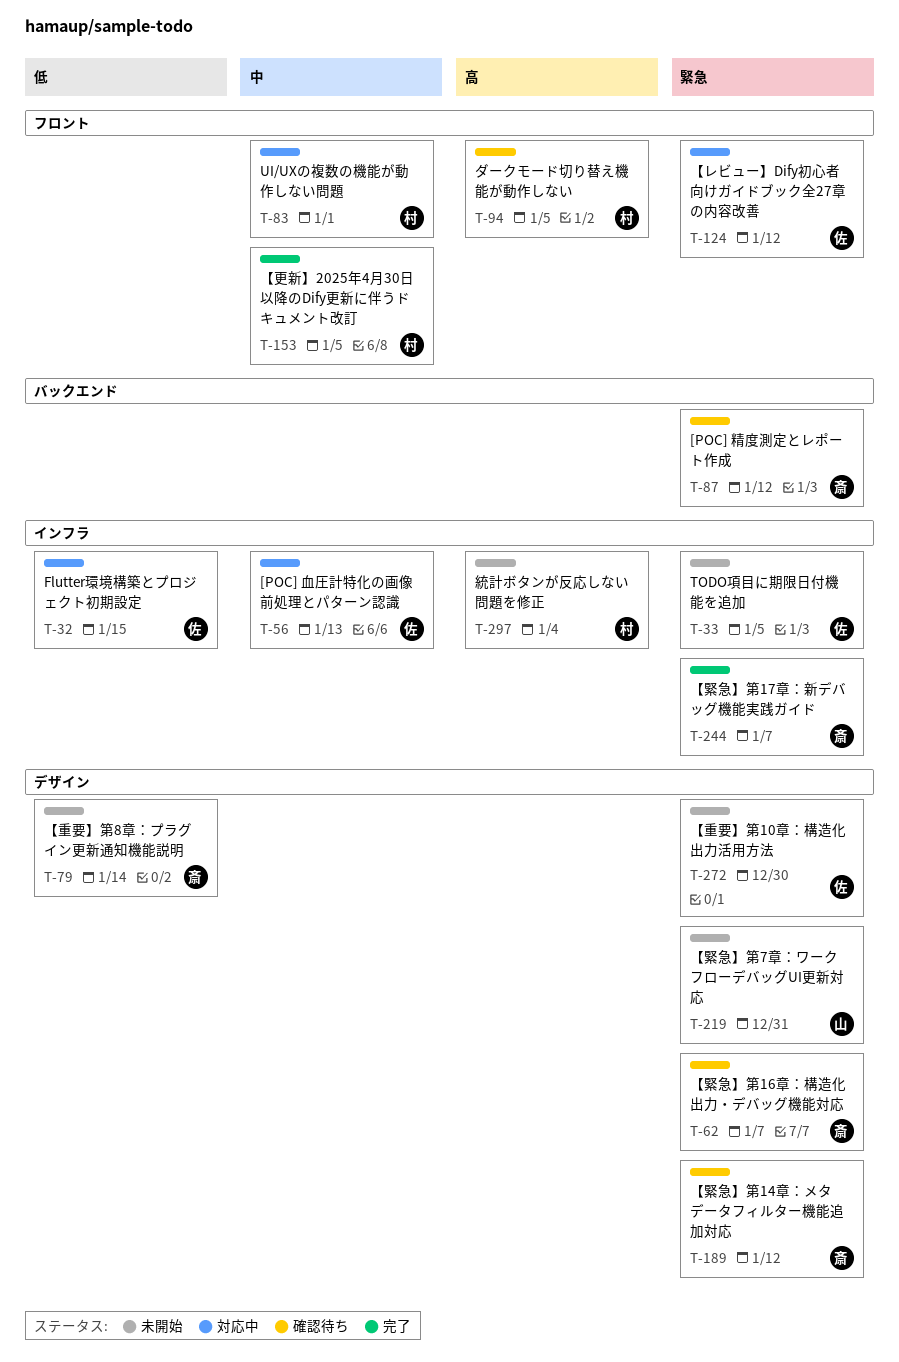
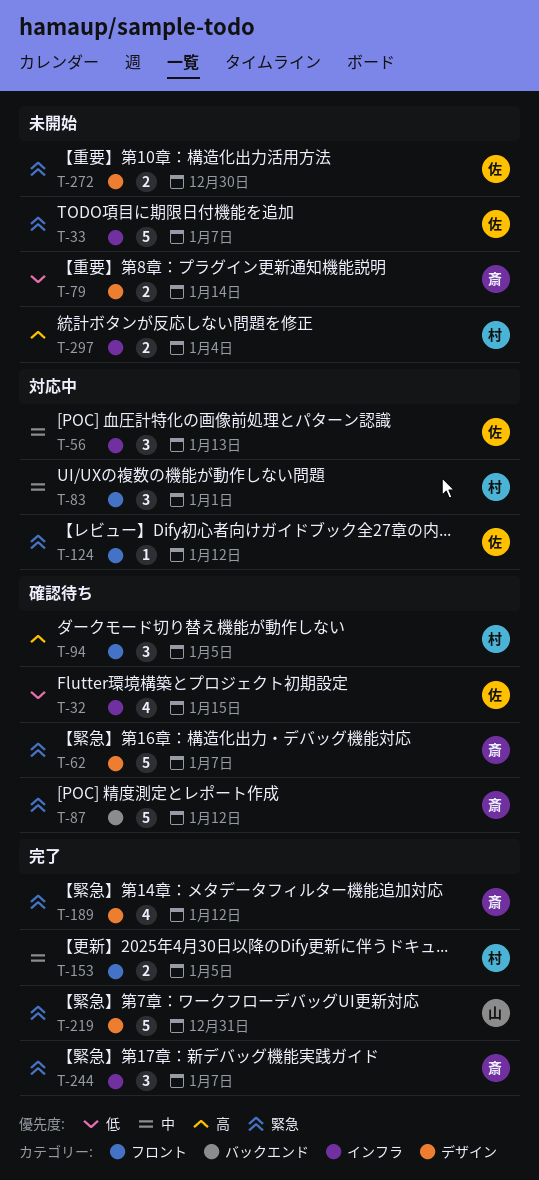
T-32, status: 対応中 -> 確認待ち
T-33, due: Jan 5 -> Jan 7
T-189, status: 確認待ち -> 完了
T-219, status: 未開始 -> 完了

